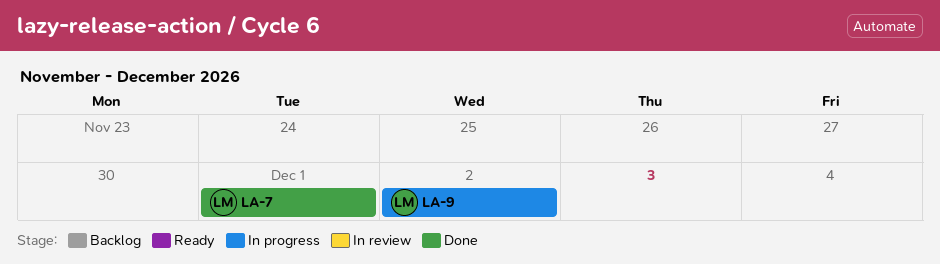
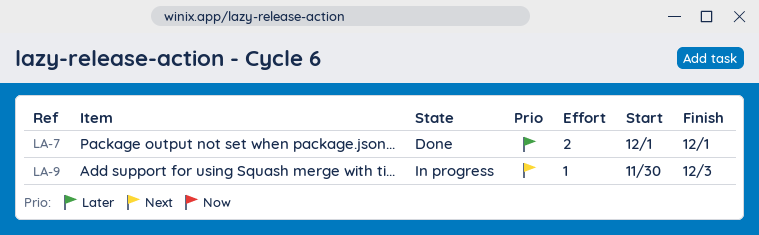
LA-9, start: Dec 2 -> Nov 30
LA-9, due: Dec 2 -> Dec 3

